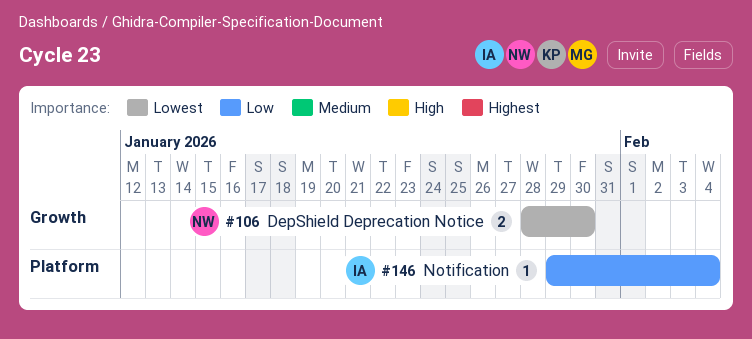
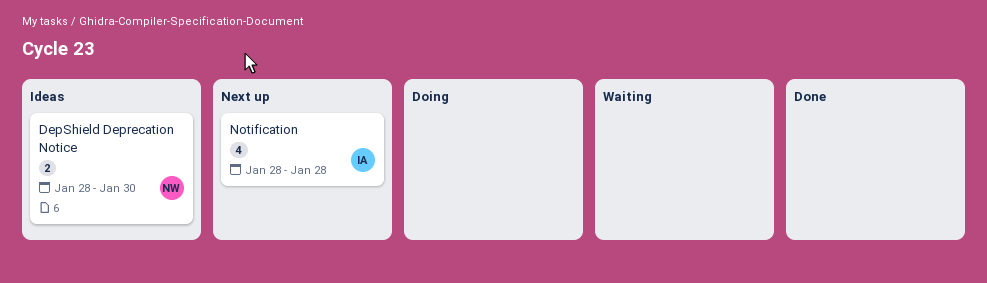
Notification, estimate: 1 -> 4
Notification, start: Jan 29 -> Jan 28
Notification, due: Feb 4 -> Jan 28

